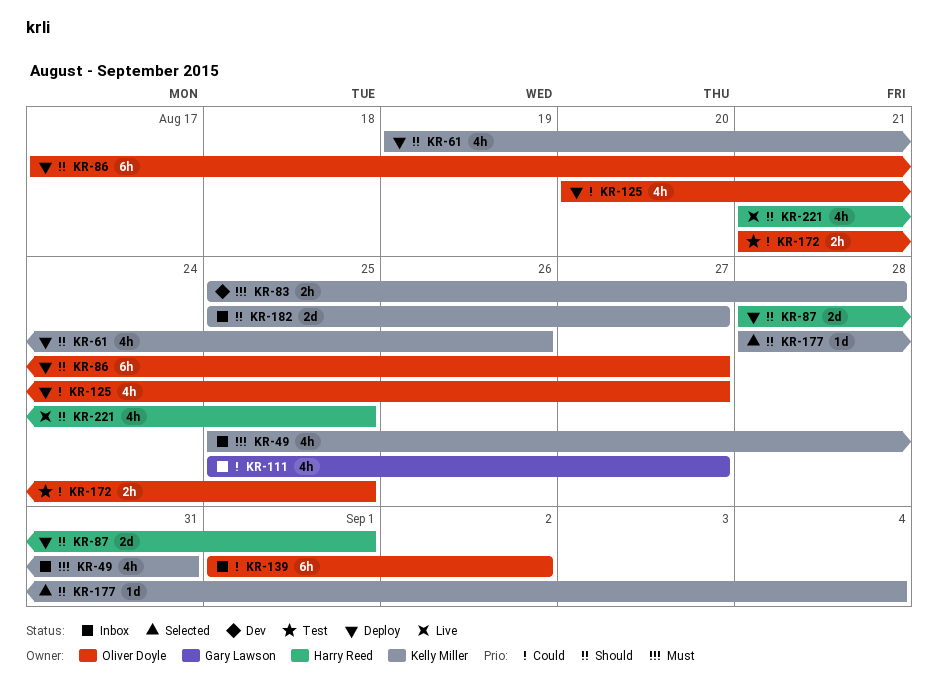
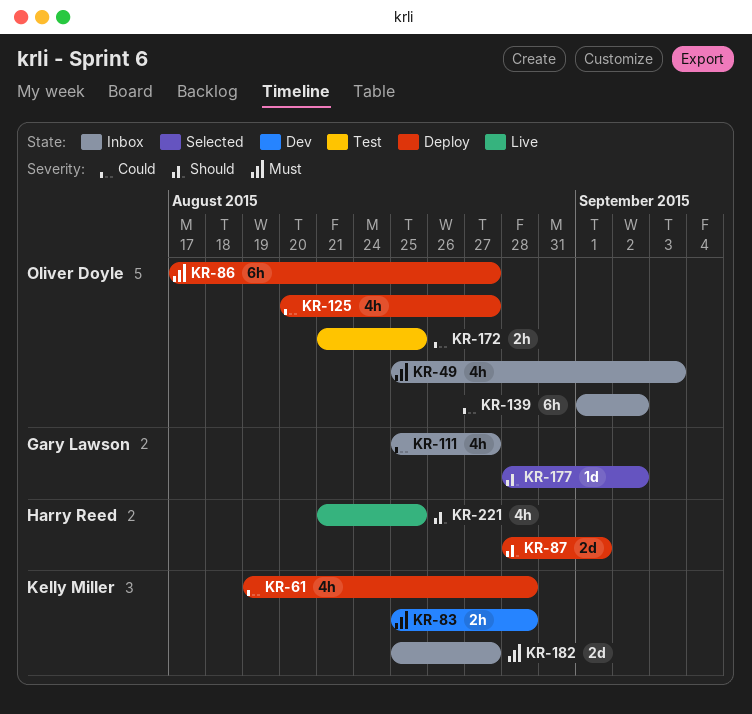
KR-49, owner: Kelly Miller -> Oliver Doyle
KR-49, due: Aug 31 -> Sep 3
KR-61, priority: Should -> Could
KR-61, due: Aug 26 -> Aug 28
KR-86, priority: Should -> Must
KR-177, owner: Kelly Miller -> Gary Lawson
KR-177, due: Sep 4 -> Sep 2
KR-182, priority: Should -> Must

